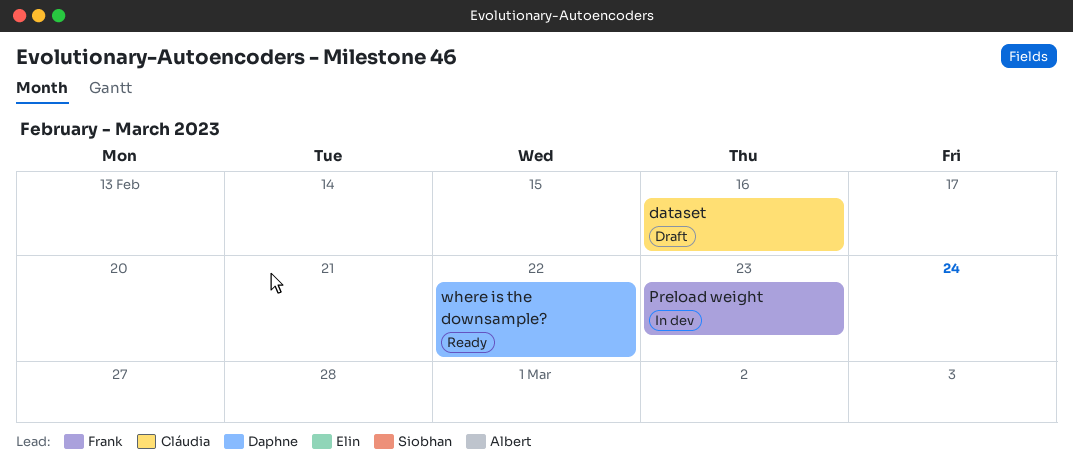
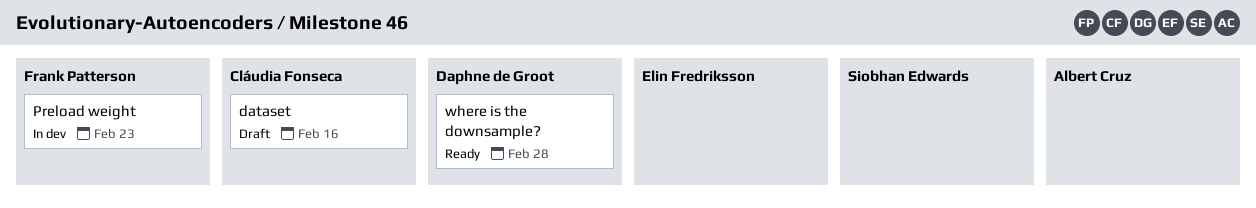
where is the downsample?, due: Feb 22 -> Feb 28

